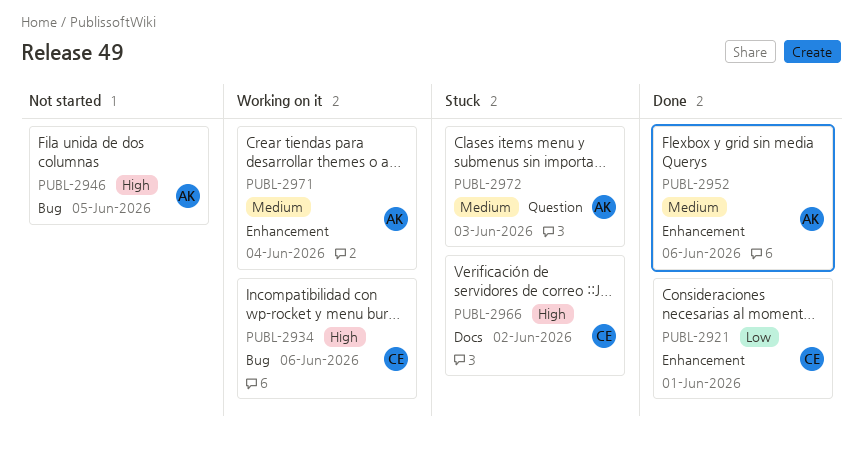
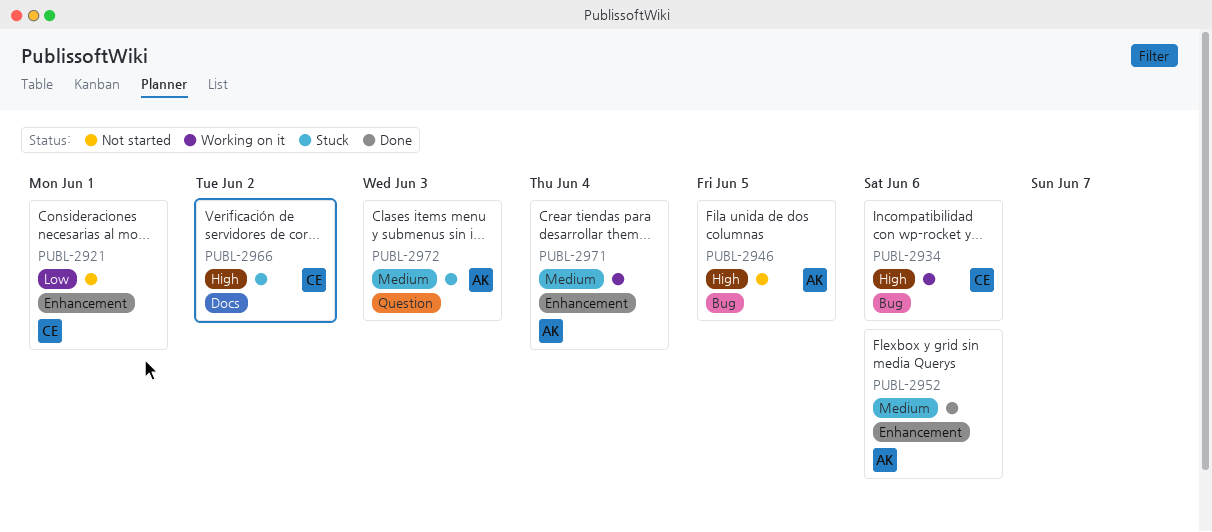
PUBL-2921, status: Done -> Not started

